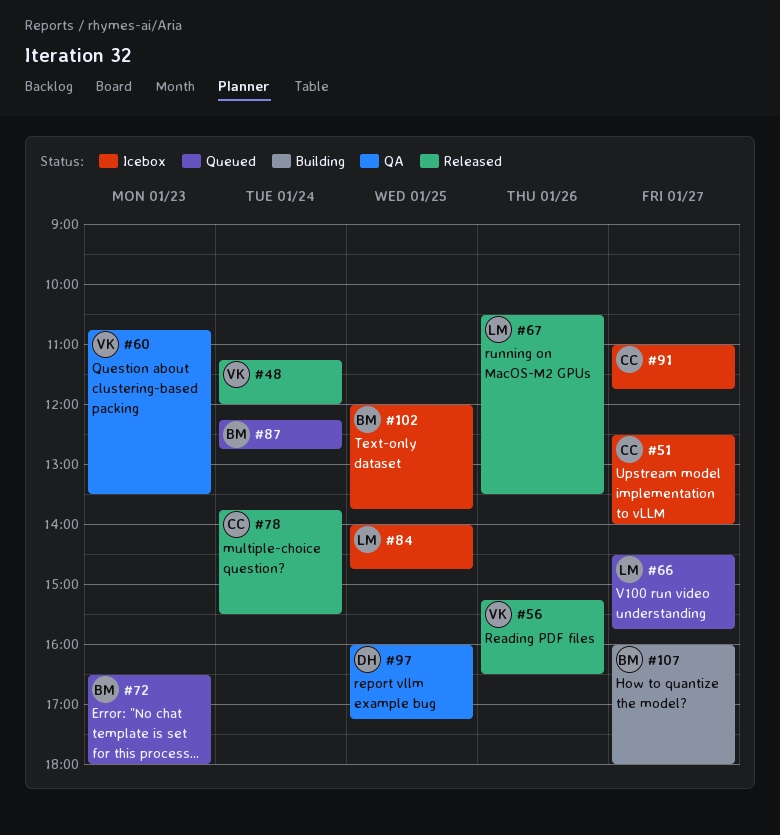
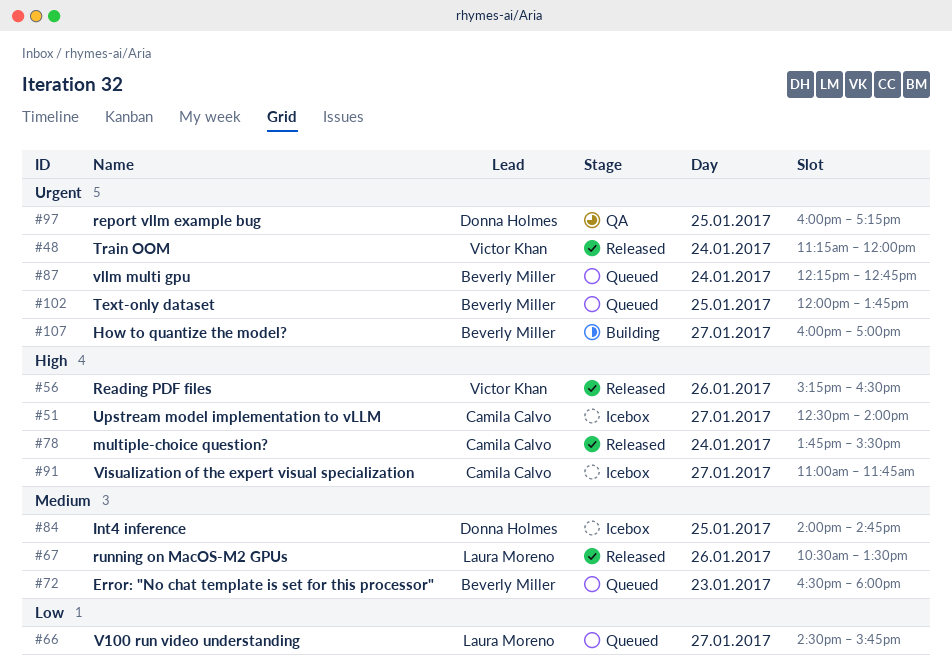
#60: present -> none
#84, owner: Laura Moreno -> Donna Holmes
#102, status: Icebox -> Queued
#107, ends: 18:00 -> 17:00

